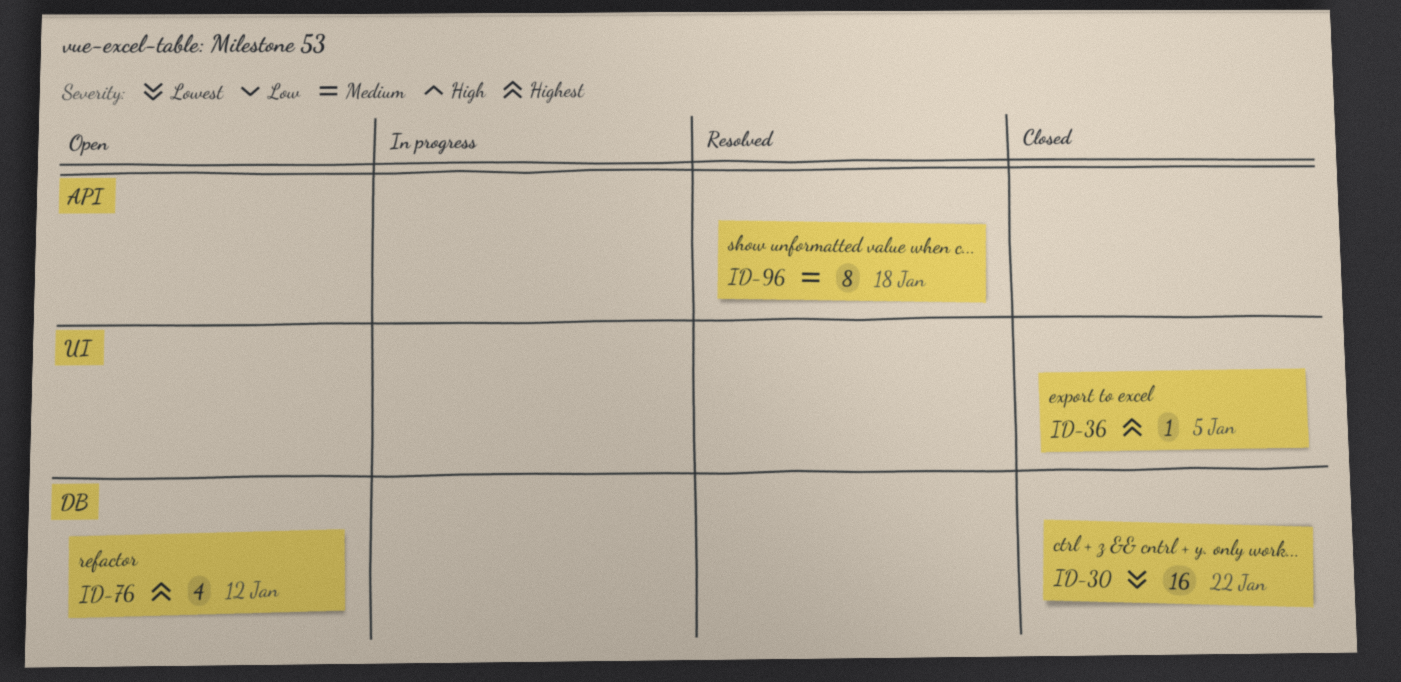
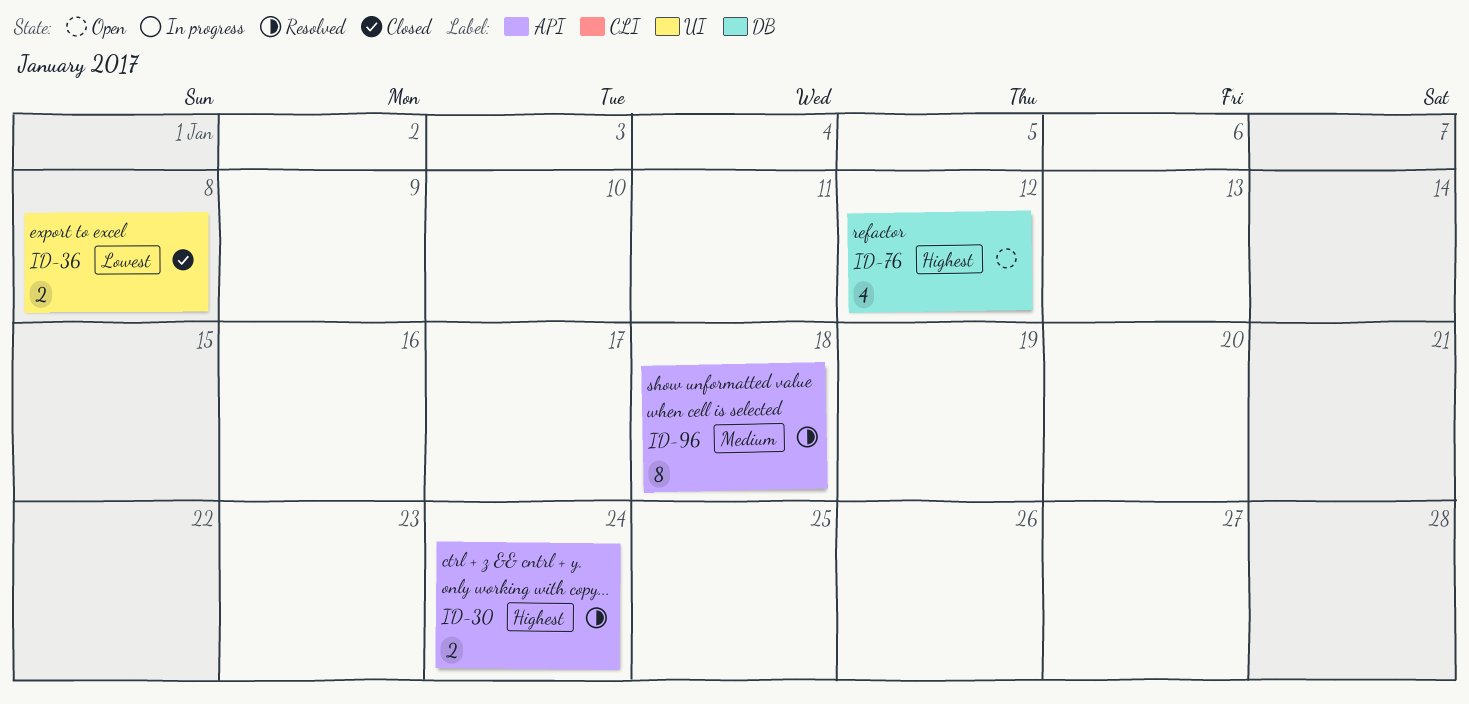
ID-30, status: Closed -> Resolved
ID-30, priority: Lowest -> Highest
ID-30, label: DB -> API
ID-30, estimate: 16 -> 2
ID-30, due: Jan 22 -> Jan 24
ID-36, priority: Highest -> Lowest
ID-36, estimate: 1 -> 2
ID-36, due: Jan 5 -> Jan 8

